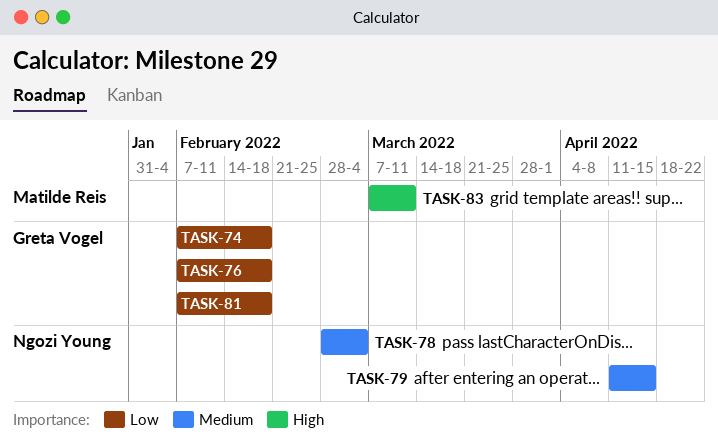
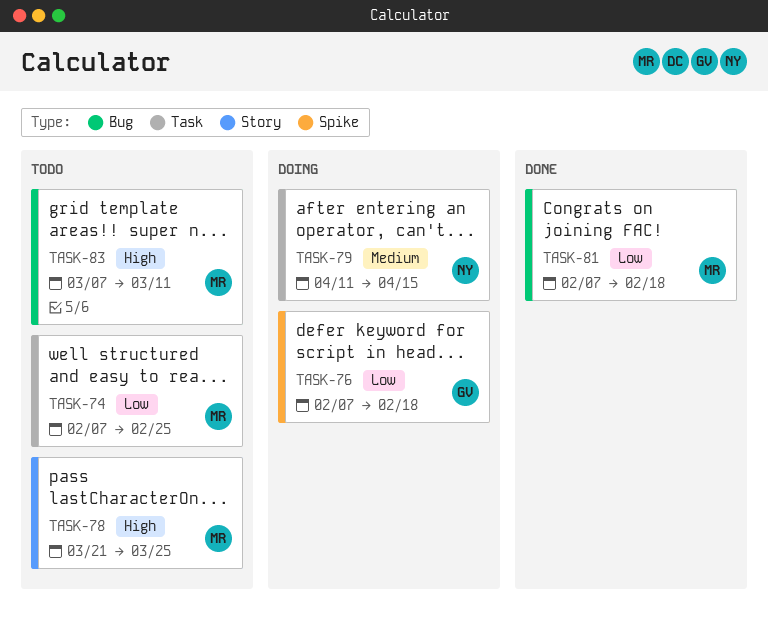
TASK-74, owner: Greta Vogel -> Matilde Reis
TASK-74, due: Feb 18 -> Feb 25
TASK-78, owner: Ngozi Young -> Matilde Reis
TASK-78, priority: Medium -> High
TASK-78, start: Feb 28 -> Mar 21
TASK-78, due: Mar 4 -> Mar 25
TASK-81, owner: Greta Vogel -> Matilde Reis

